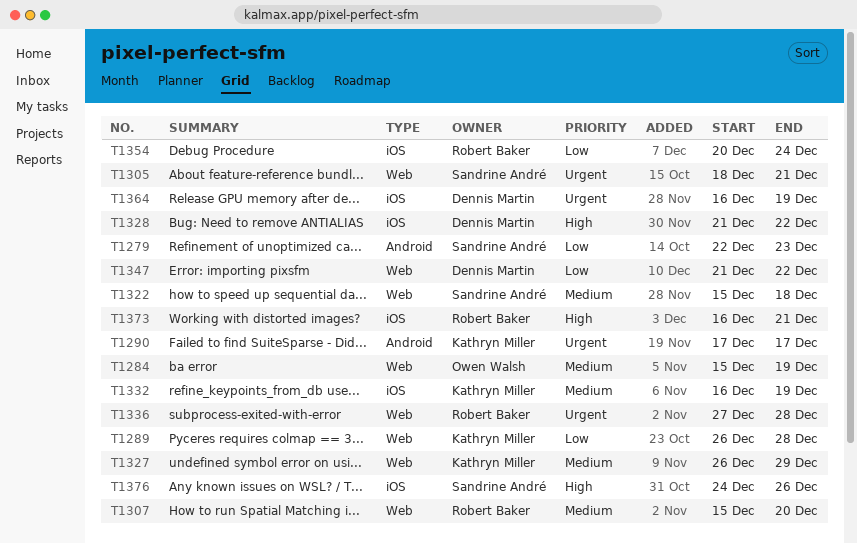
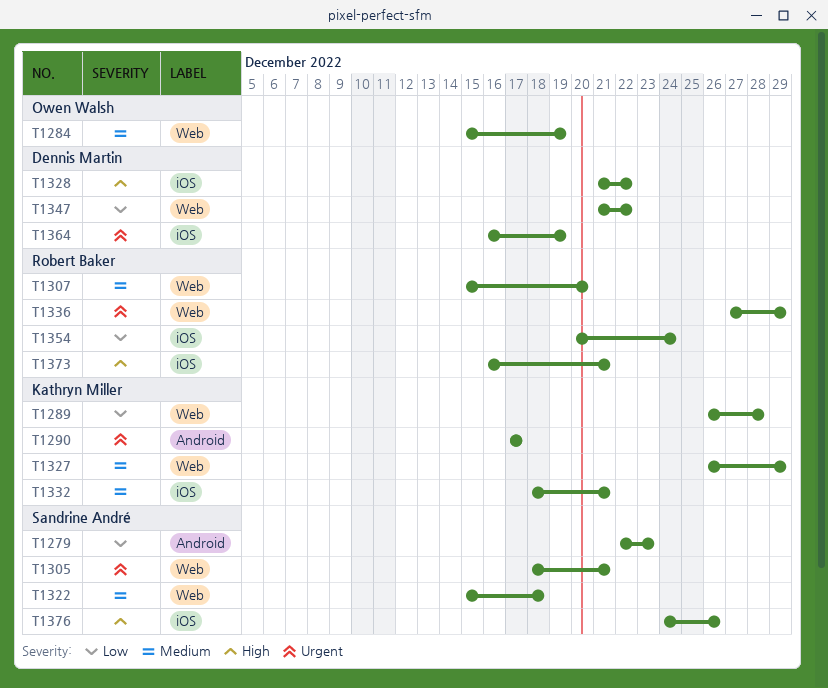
T1332, start: Dec 16 -> Dec 18
T1332, due: Dec 19 -> Dec 21
T1336, due: Dec 28 -> Dec 29

